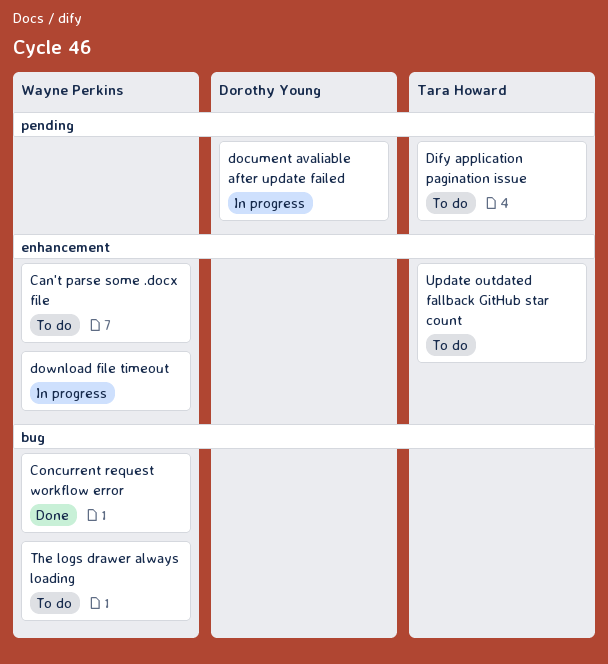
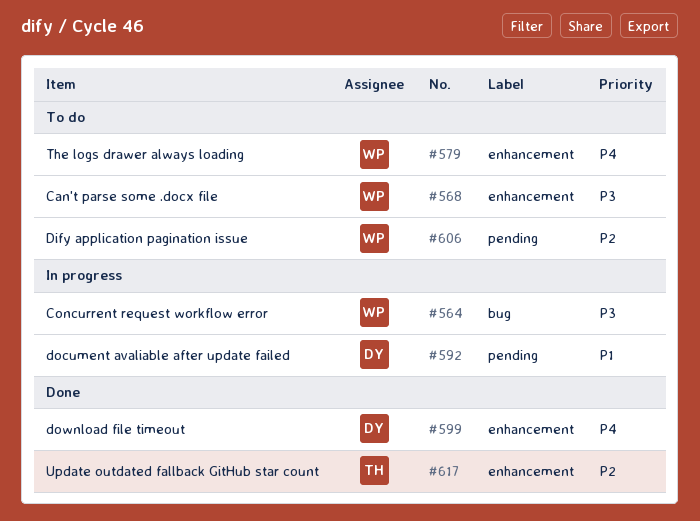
Concurrent request workflow error, status: Done -> In progress
Dify application pagination issue, owner: Tara Howard -> Wayne Perkins
download file timeout, status: In progress -> Done
download file timeout, owner: Wayne Perkins -> Dorothy Young
The logs drawer always loading, label: bug -> enhancement
Update outdated fallback GitHub star count, status: To do -> Done

